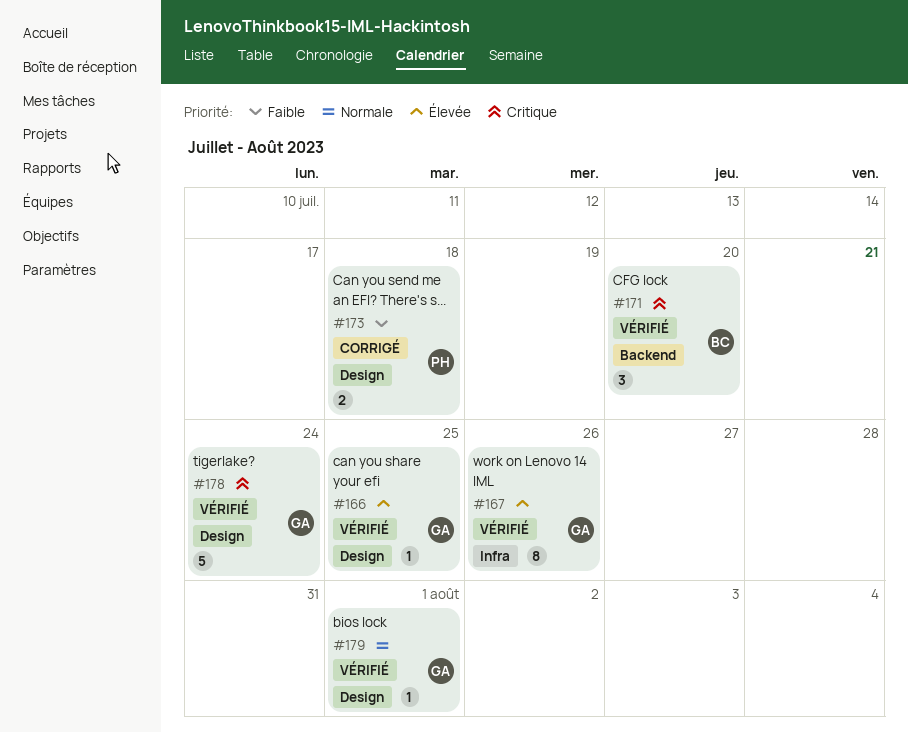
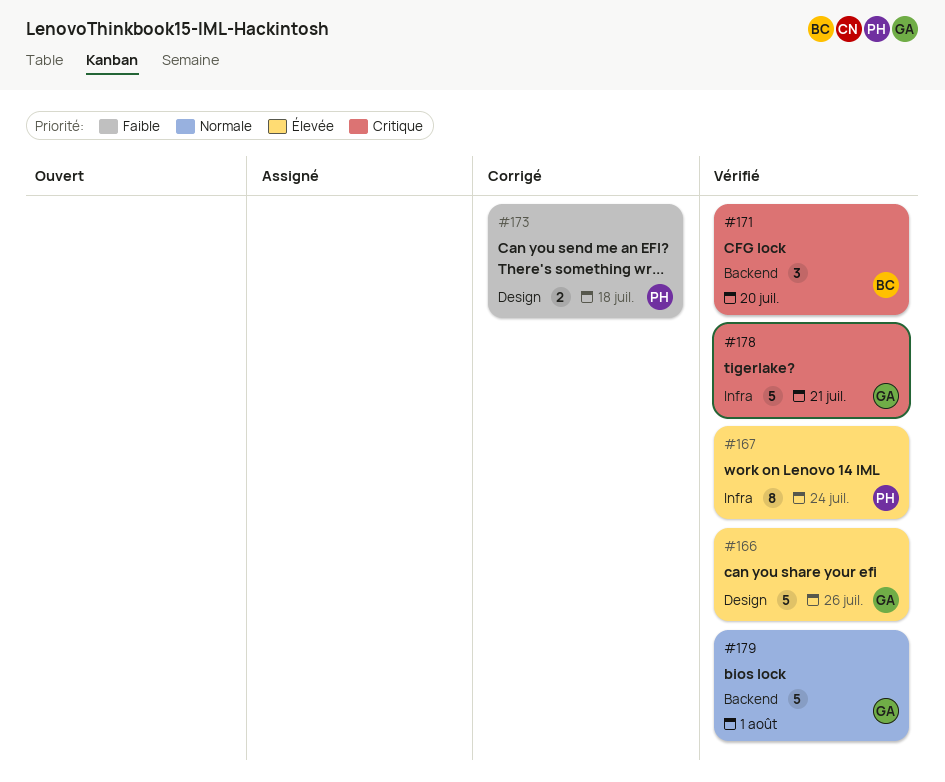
#166, estimate: 1 -> 5
#166, due: Jul 25 -> Jul 26
#167, owner: GA -> PH
#167, due: Jul 26 -> Jul 24
#178, label: Design -> Infra
#178, due: Jul 24 -> Jul 21
#179, label: Design -> Backend
#179, estimate: 1 -> 5

